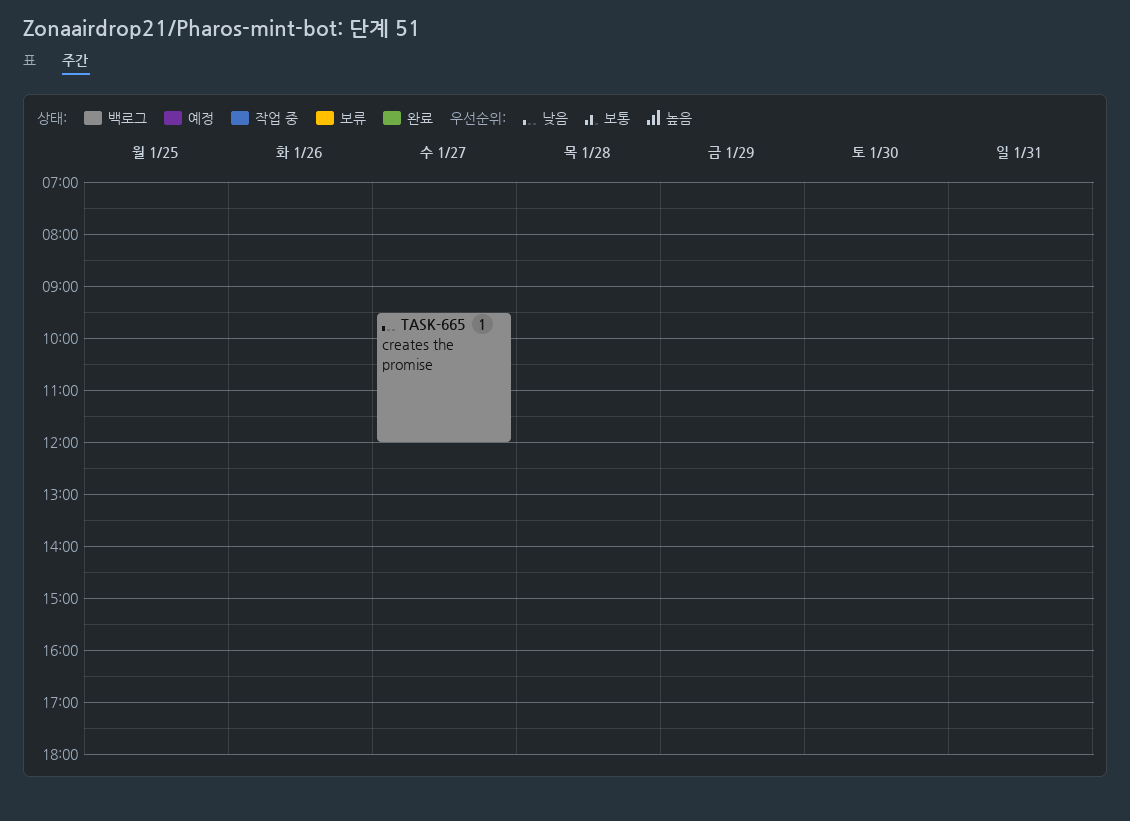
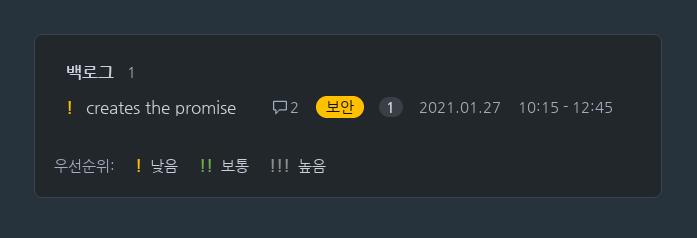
creates the promise, begins: 09:30 -> 10:15
creates the promise, ends: 12:00 -> 12:45

